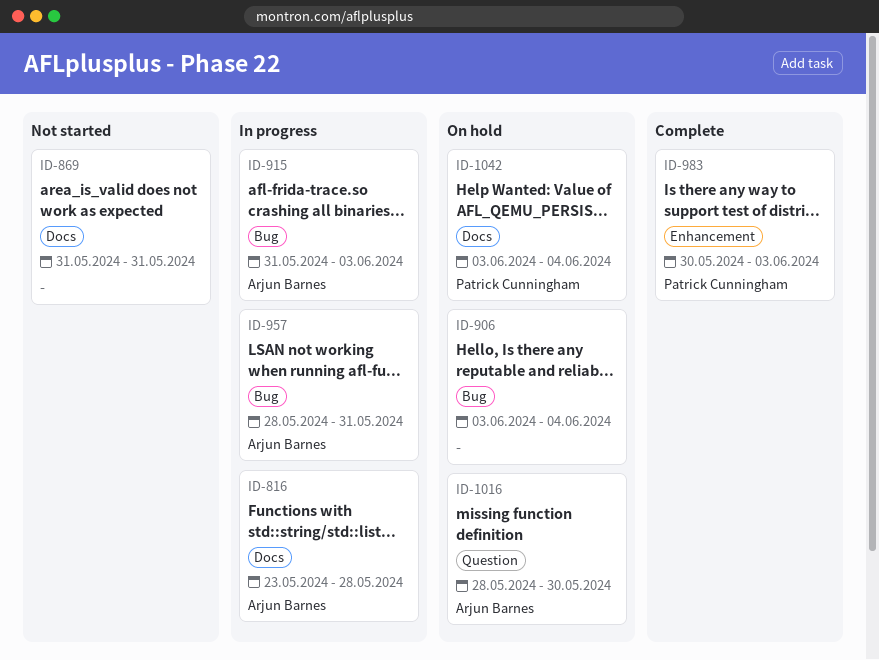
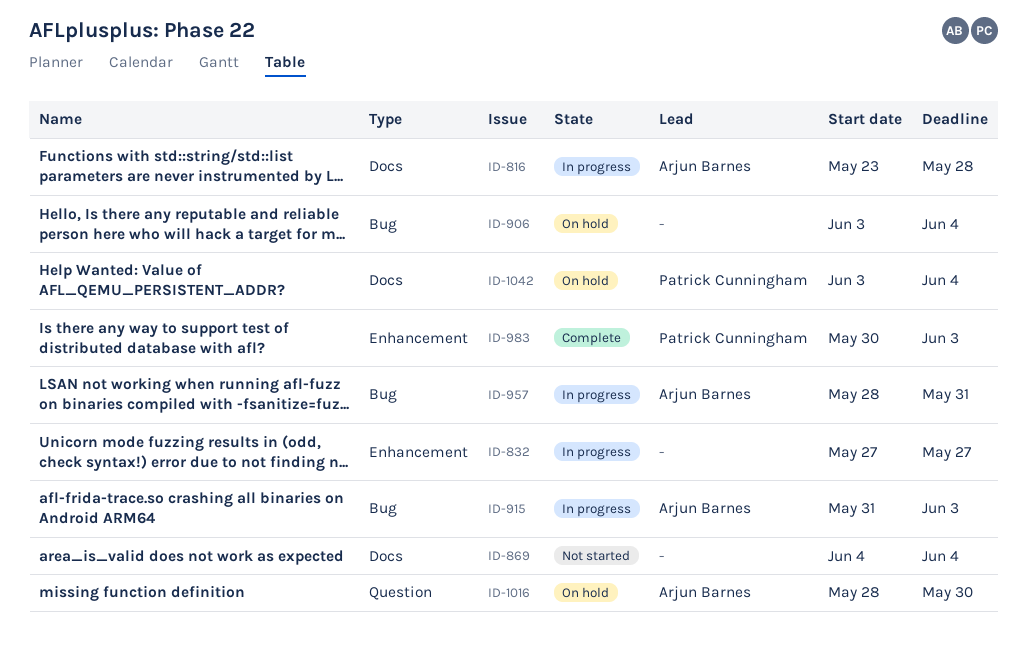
ID-832: none -> present
ID-869, start: May 31 -> Jun 4
ID-869, due: May 31 -> Jun 4

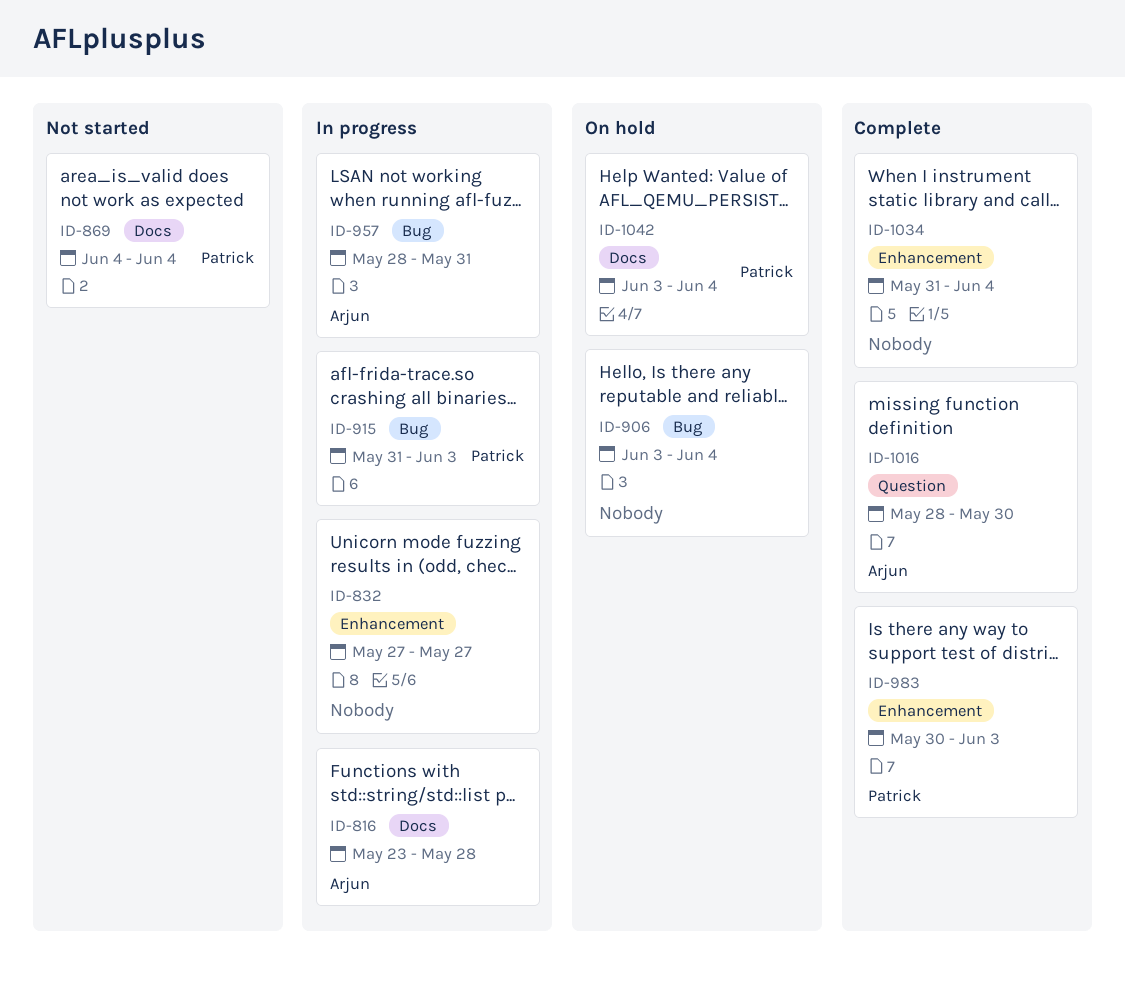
ID-869, owner: none -> Patrick Cunningham
ID-915, owner: Arjun Barnes -> Patrick Cunningham
ID-1016, status: On hold -> Complete
ID-1034: none -> present

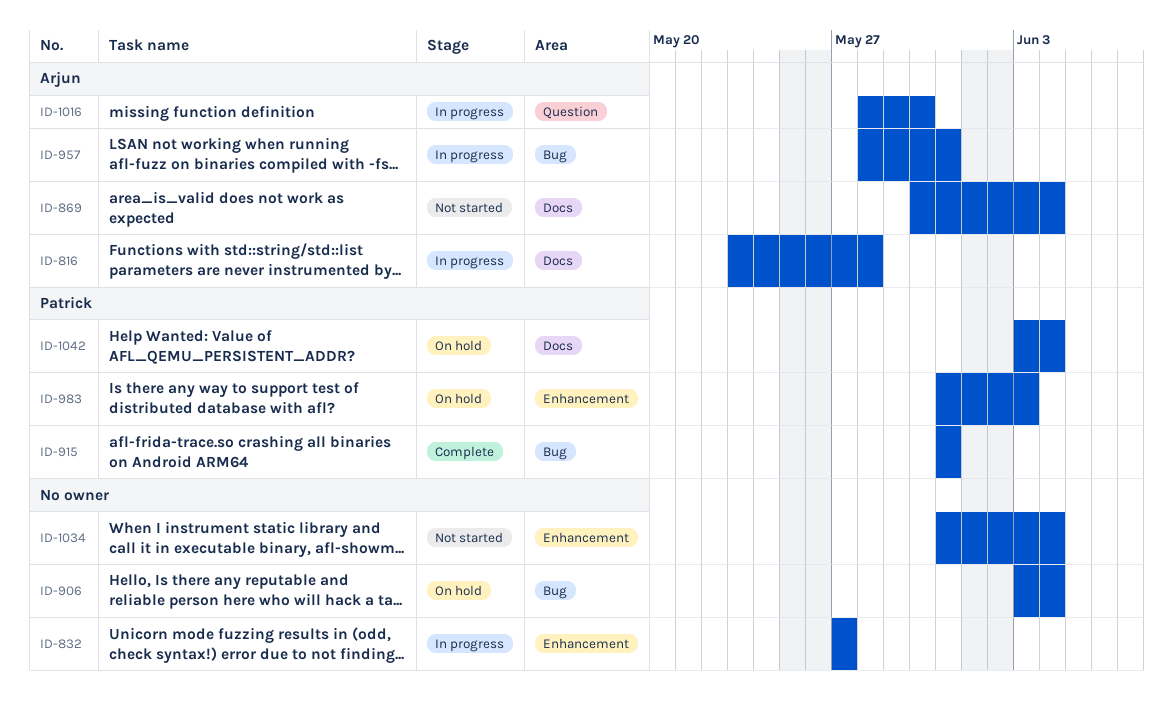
ID-869, owner: Patrick -> Arjun
ID-869, start: Jun 4 -> May 30
ID-915, status: In progress -> Complete
ID-915, due: Jun 3 -> May 31
ID-983, status: Complete -> On hold
ID-983, start: May 30 -> May 31
ID-1016, status: Complete -> In progress
ID-1034, status: Complete -> Not started

